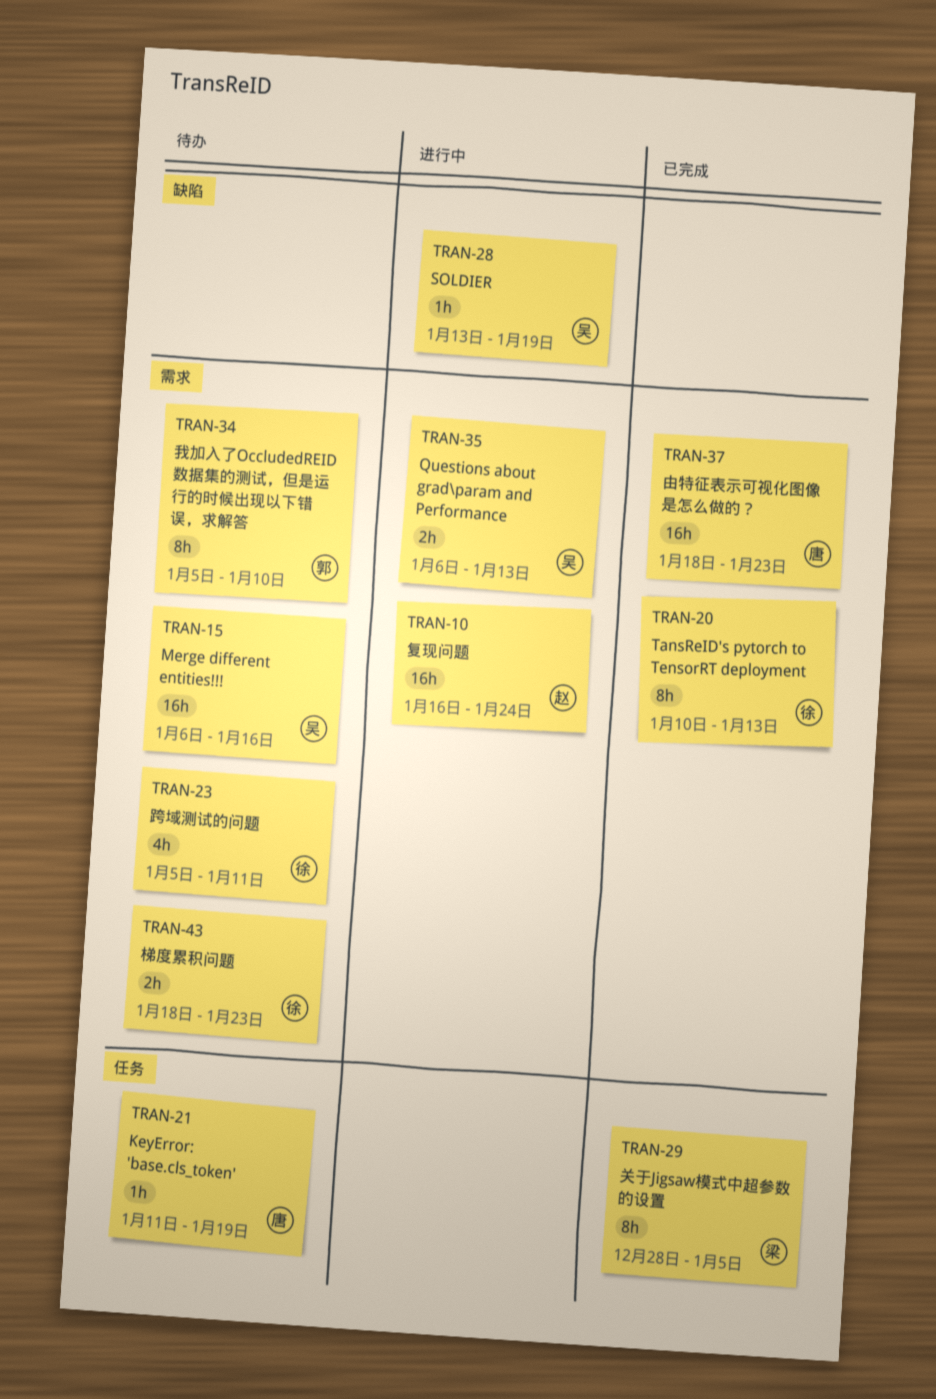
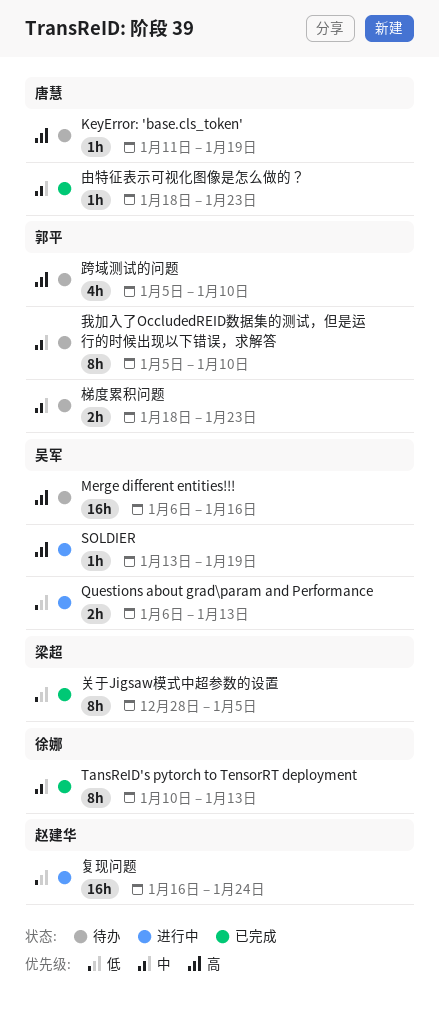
梯度累积问题, owner: 徐娜 -> 郭平
由特征表示可视化图像是怎么做的？, estimate: 16h -> 1h
跨域测试的问题, owner: 徐娜 -> 郭平
跨域测试的问题, due: Jan 11 -> Jan 10

